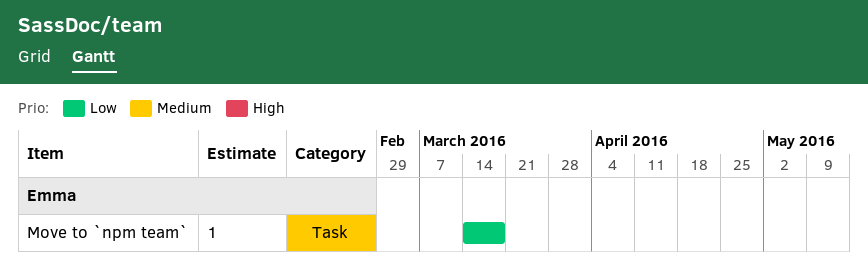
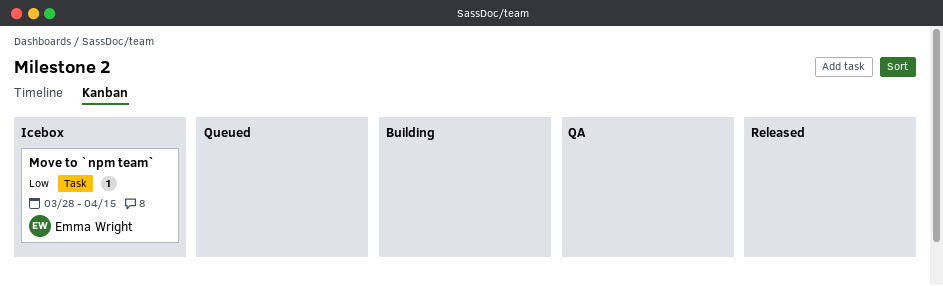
Move to `npm team`, start: Mar 14 -> Mar 28
Move to `npm team`, due: Mar 18 -> Apr 15

